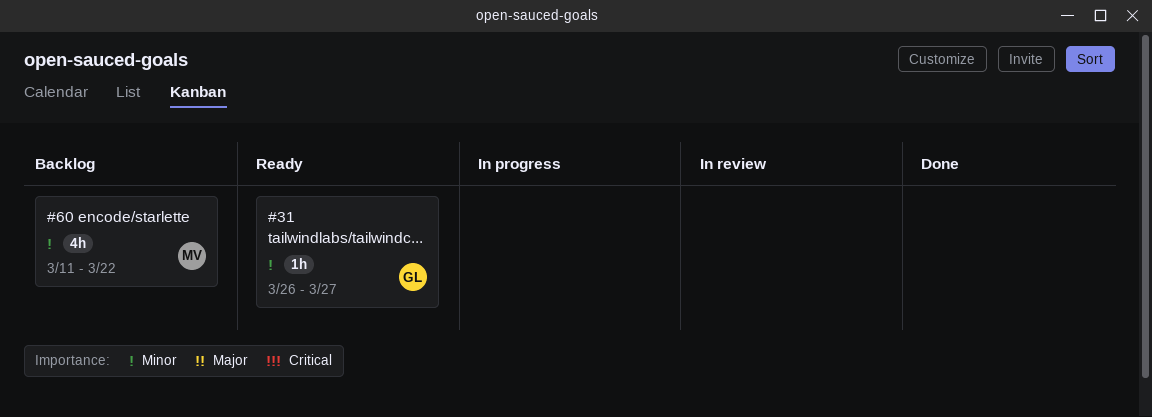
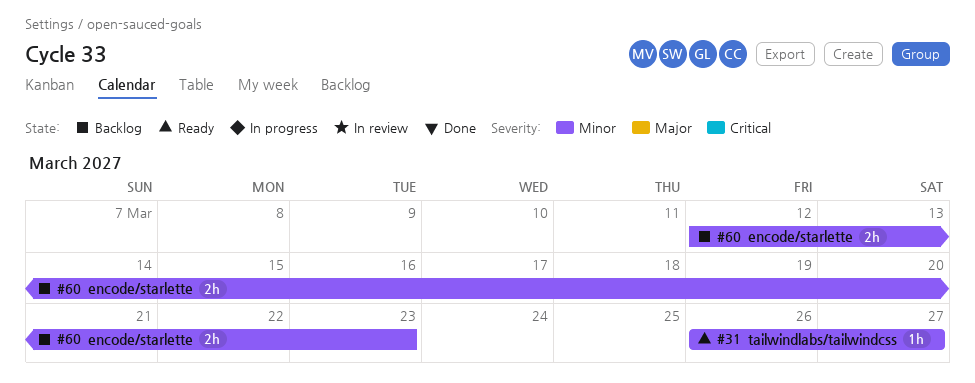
#60, estimate: 4h -> 2h
#60, start: Mar 11 -> Mar 12
#60, due: Mar 22 -> Mar 23

